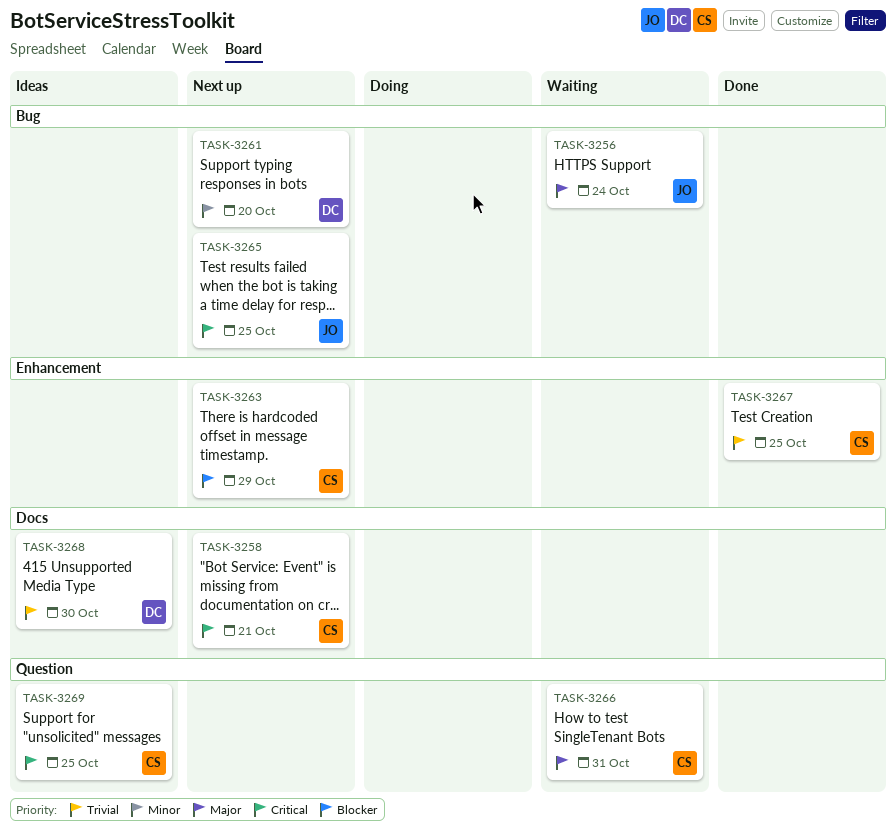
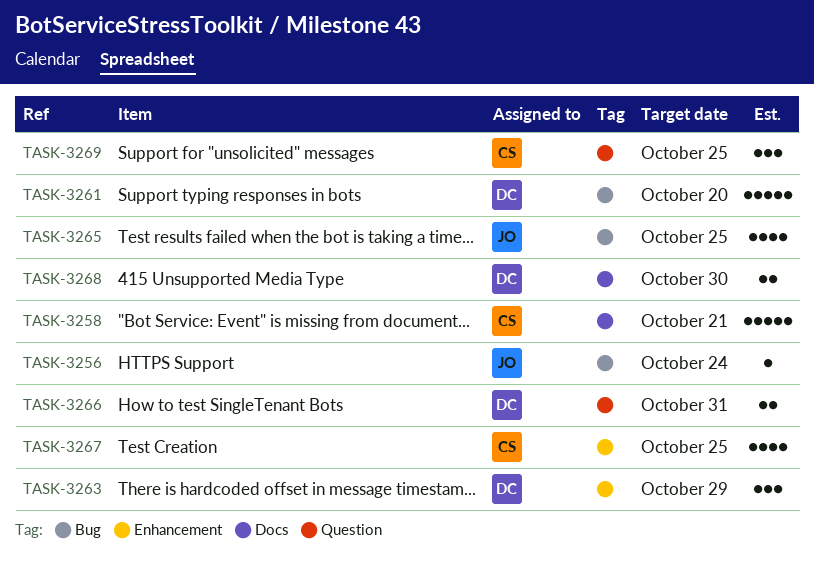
TASK-3263, owner: CS -> DC
TASK-3266, owner: CS -> DC

